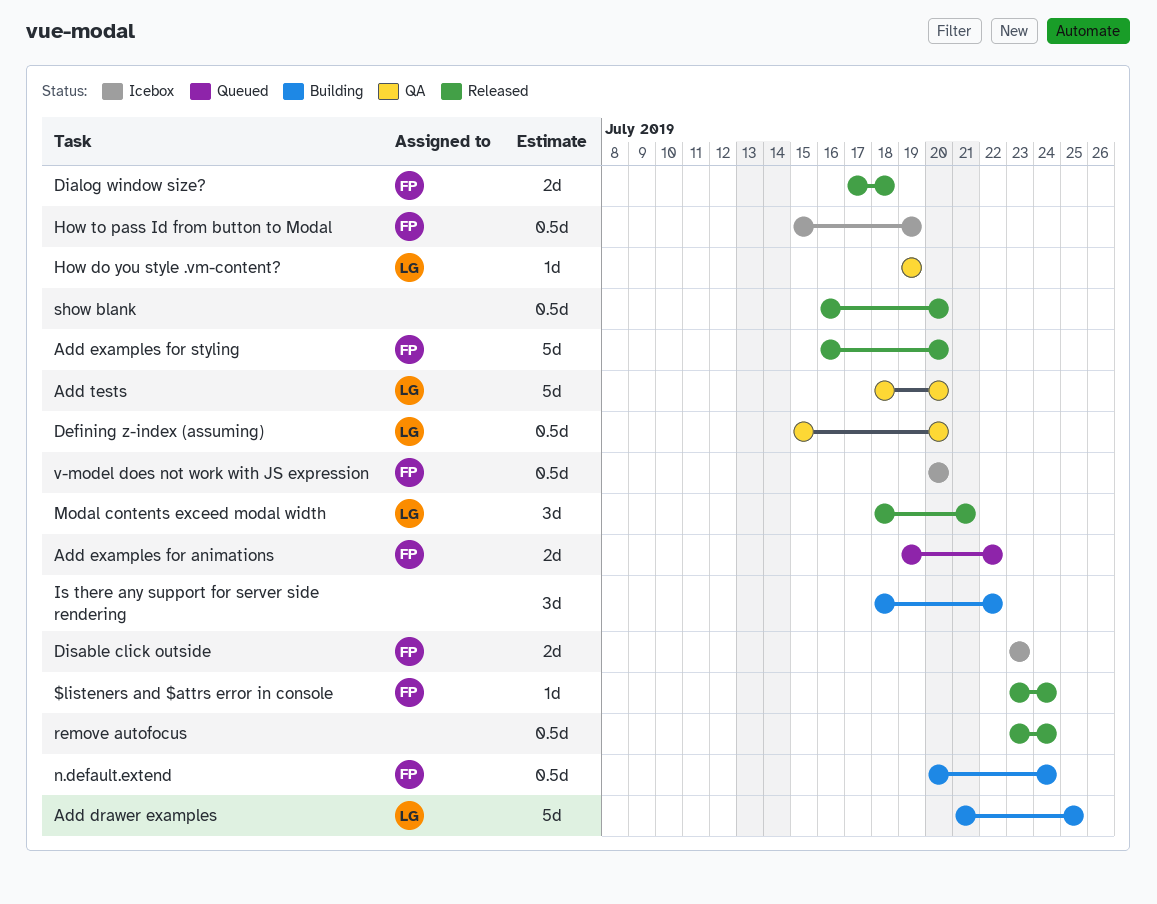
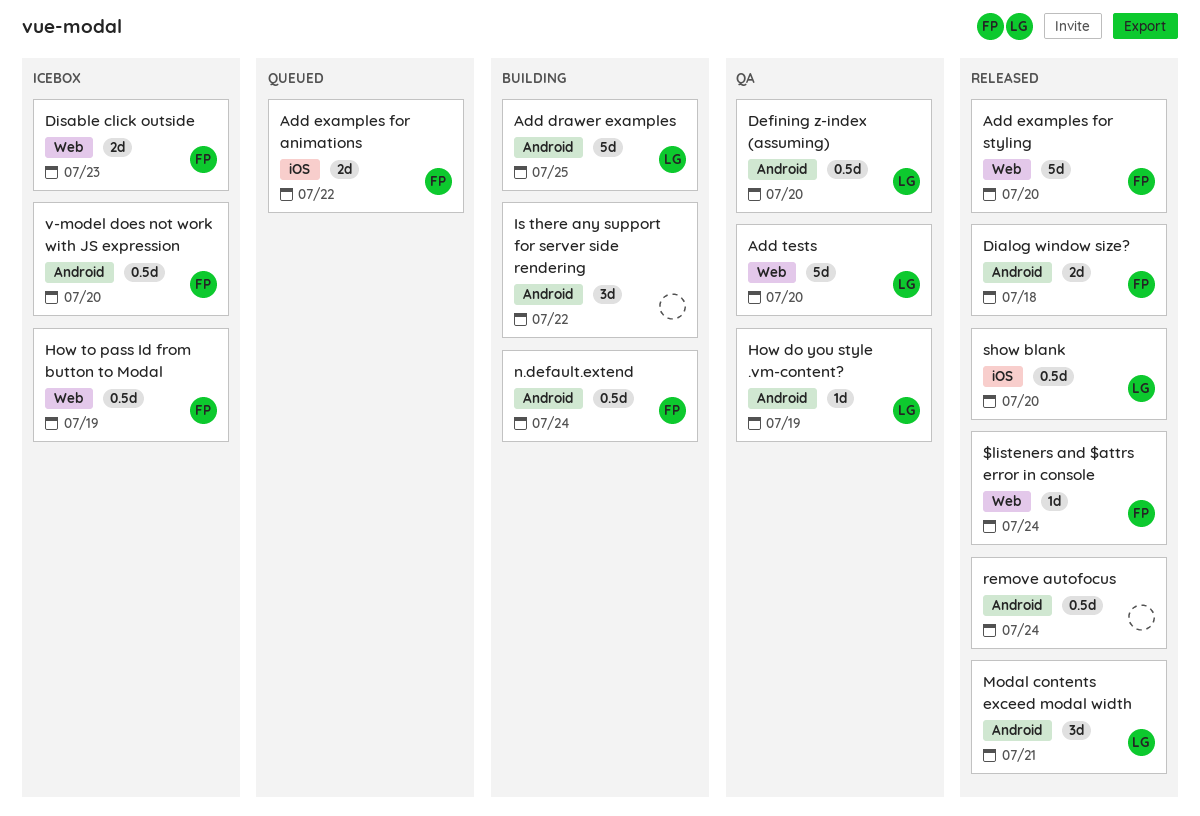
show blank, owner: none -> LG

